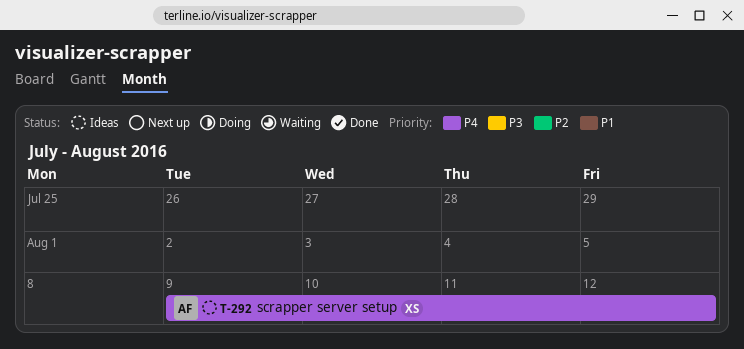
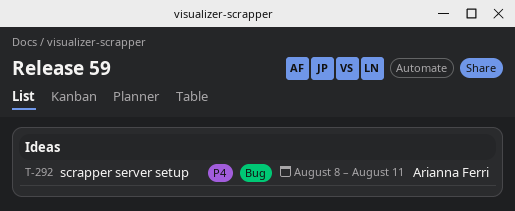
T-292, start: Aug 9 -> Aug 8
T-292, due: Aug 12 -> Aug 11

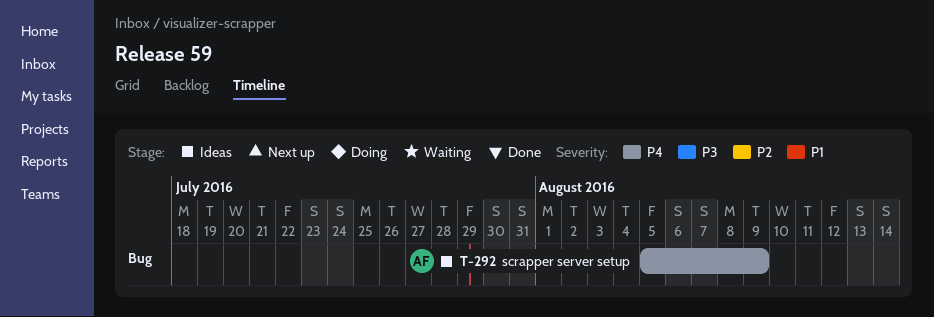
T-292, start: Aug 8 -> Aug 5
T-292, due: Aug 11 -> Aug 9

